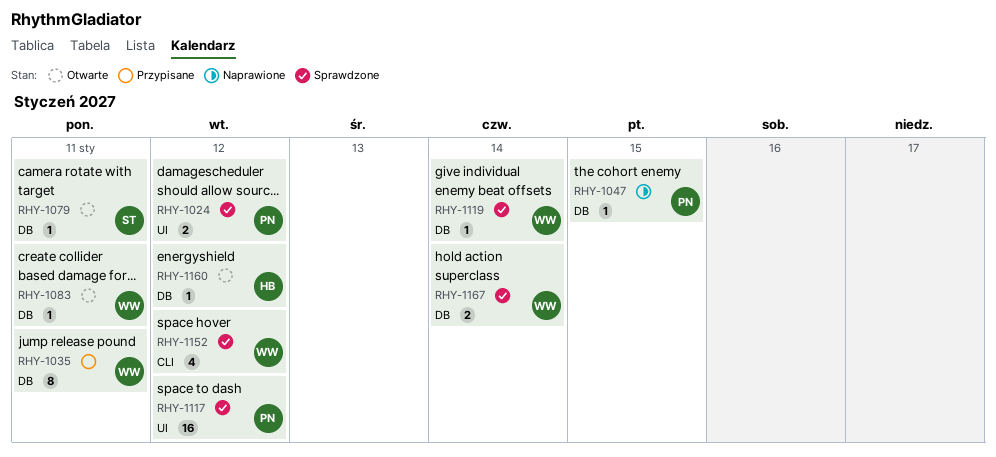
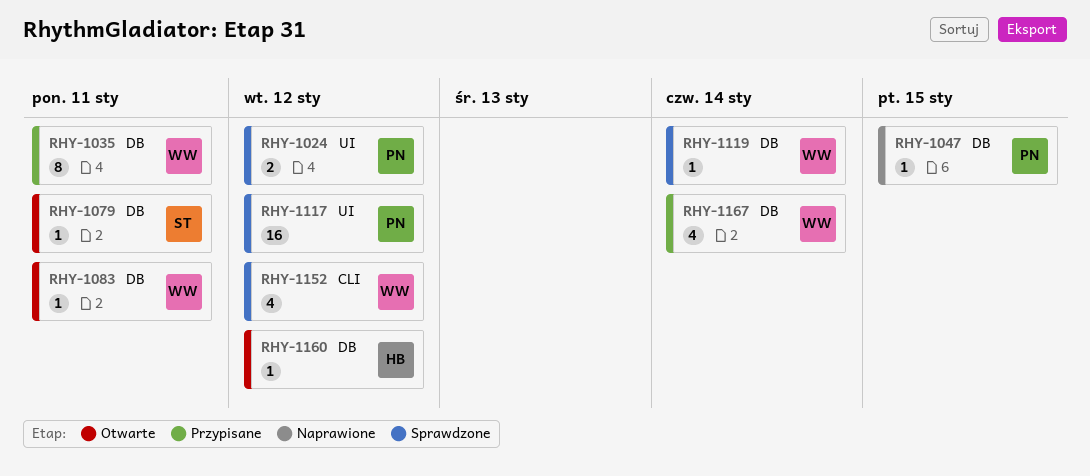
RHY-1167, status: Sprawdzone -> Przypisane
RHY-1167, estimate: 2 -> 4

